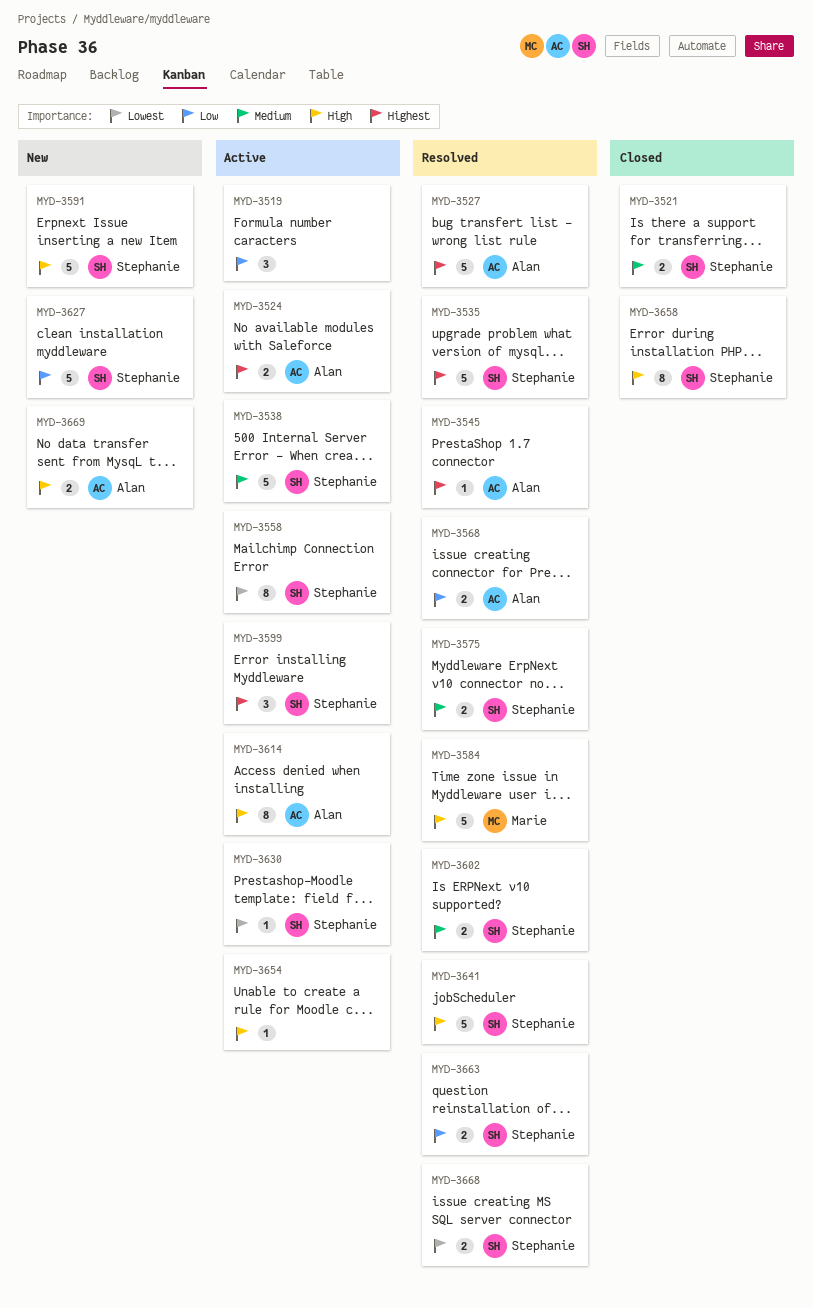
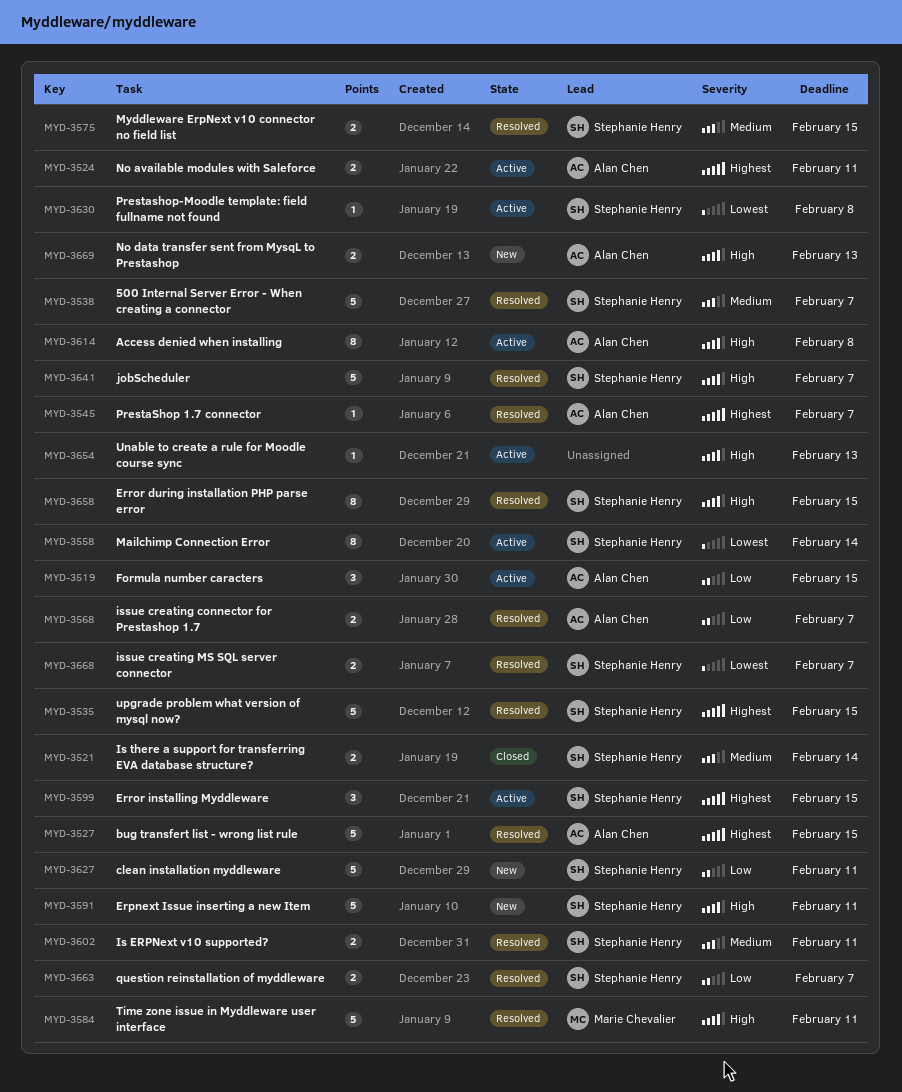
MYD-3519, owner: none -> Alan Chen
MYD-3538, status: Active -> Resolved
MYD-3658, status: Closed -> Resolved

